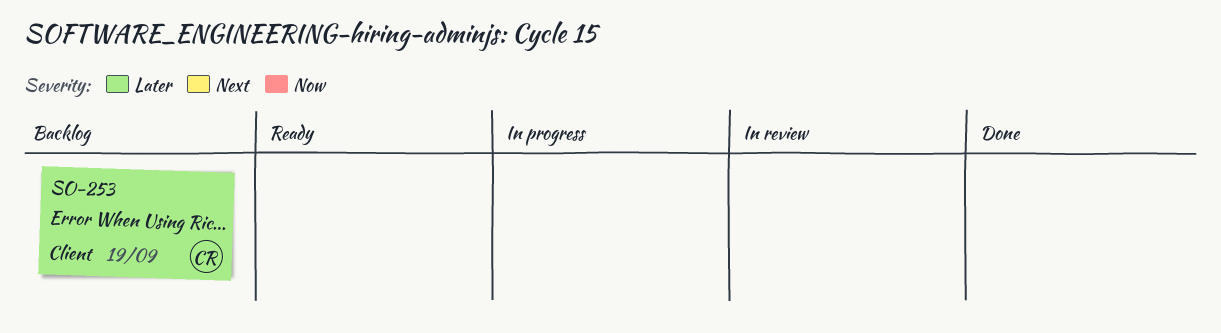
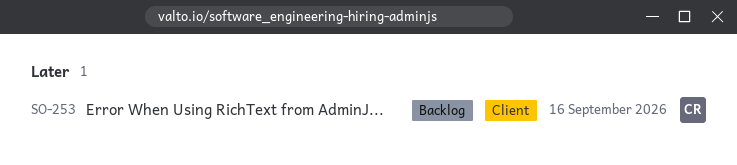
SO-253, due: Sep 19 -> Sep 16

